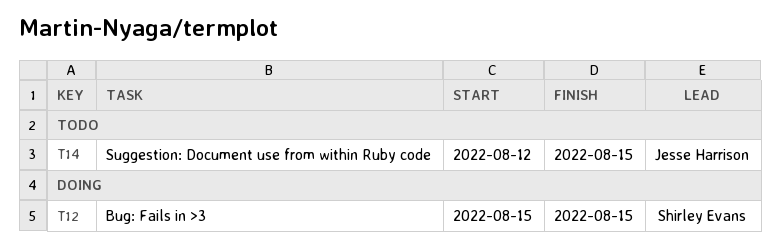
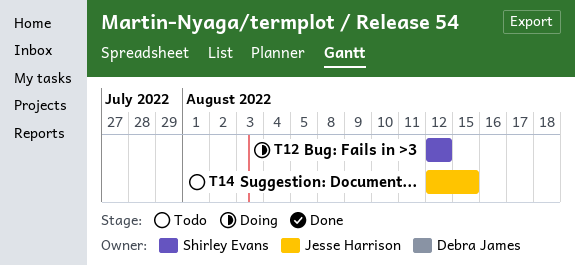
T12, start: Aug 15 -> Aug 12
T12, due: Aug 15 -> Aug 12

